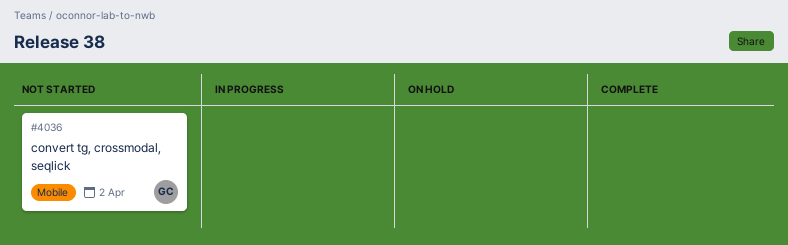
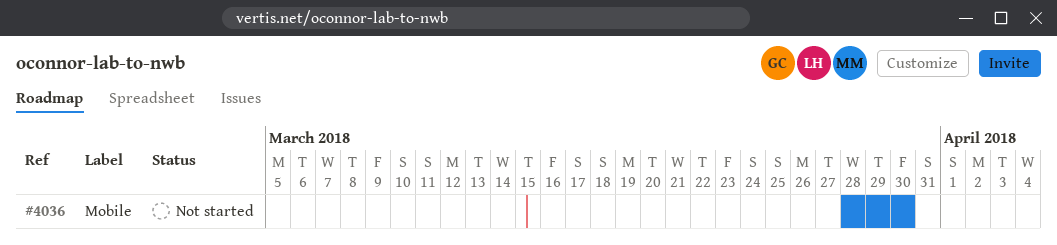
#4036, due: Apr 2 -> Mar 30

